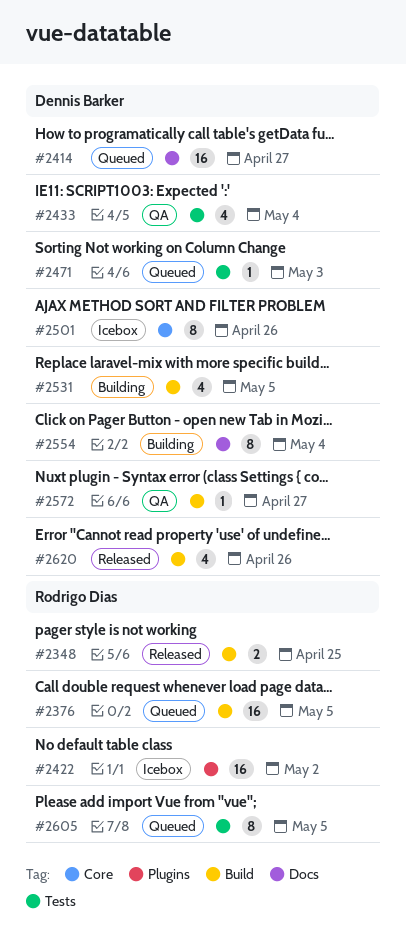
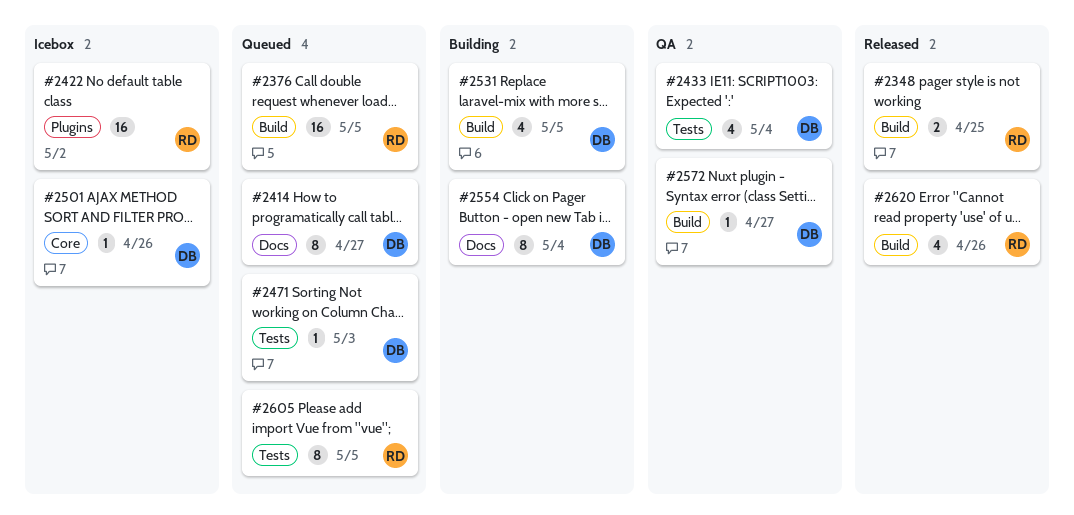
#2414, estimate: 16 -> 8
#2501, estimate: 8 -> 1
#2620, owner: Dennis Barker -> Rodrigo Dias

